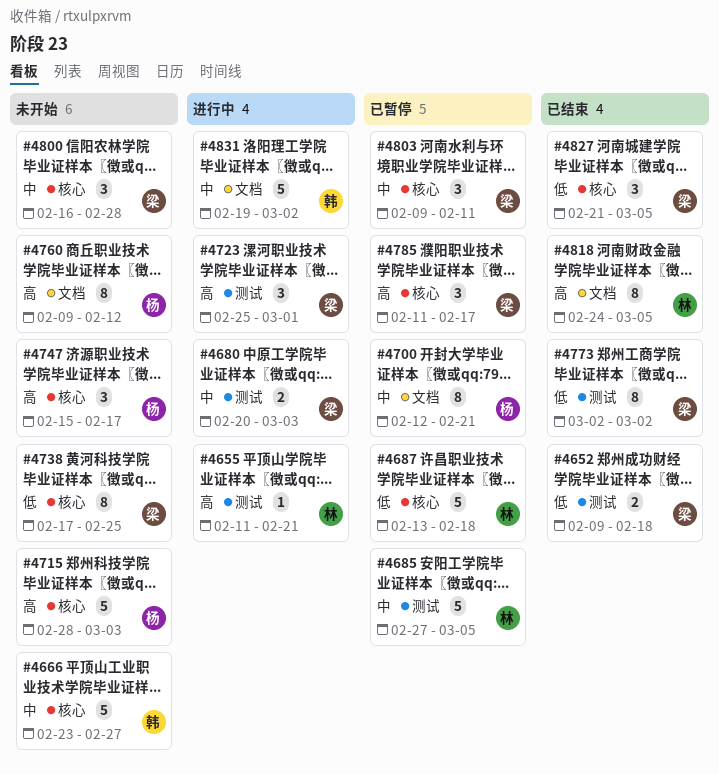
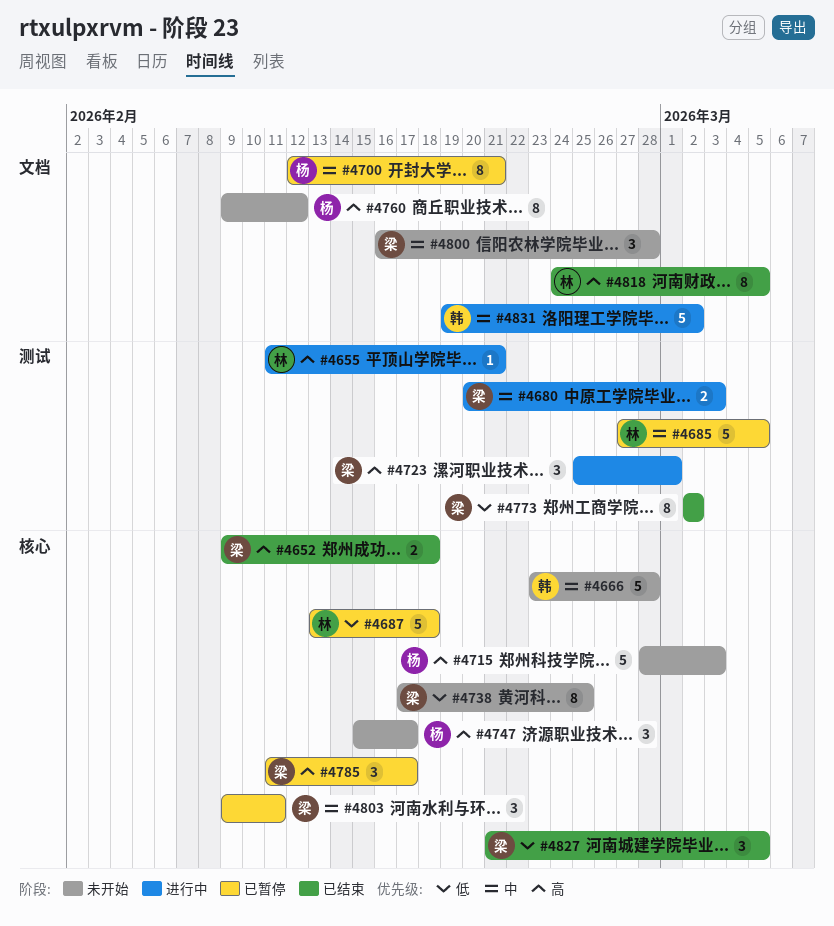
#4652, priority: 低 -> 高
#4652, label: 测试 -> 核心
#4666, due: Feb 27 -> Feb 28
#4800, label: 核心 -> 文档

